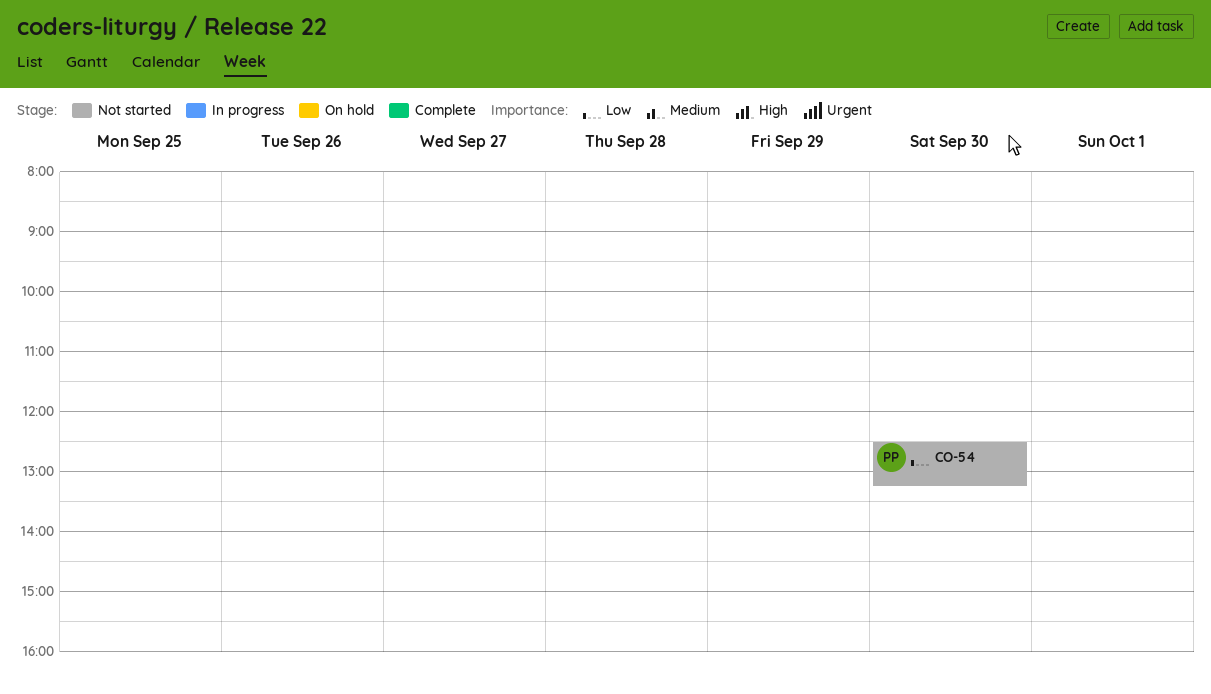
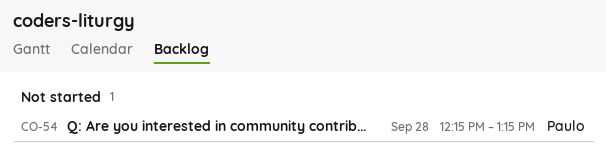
CO-54, day: Sep 30 -> Sep 28
CO-54, begins: 12:30 -> 12:15

